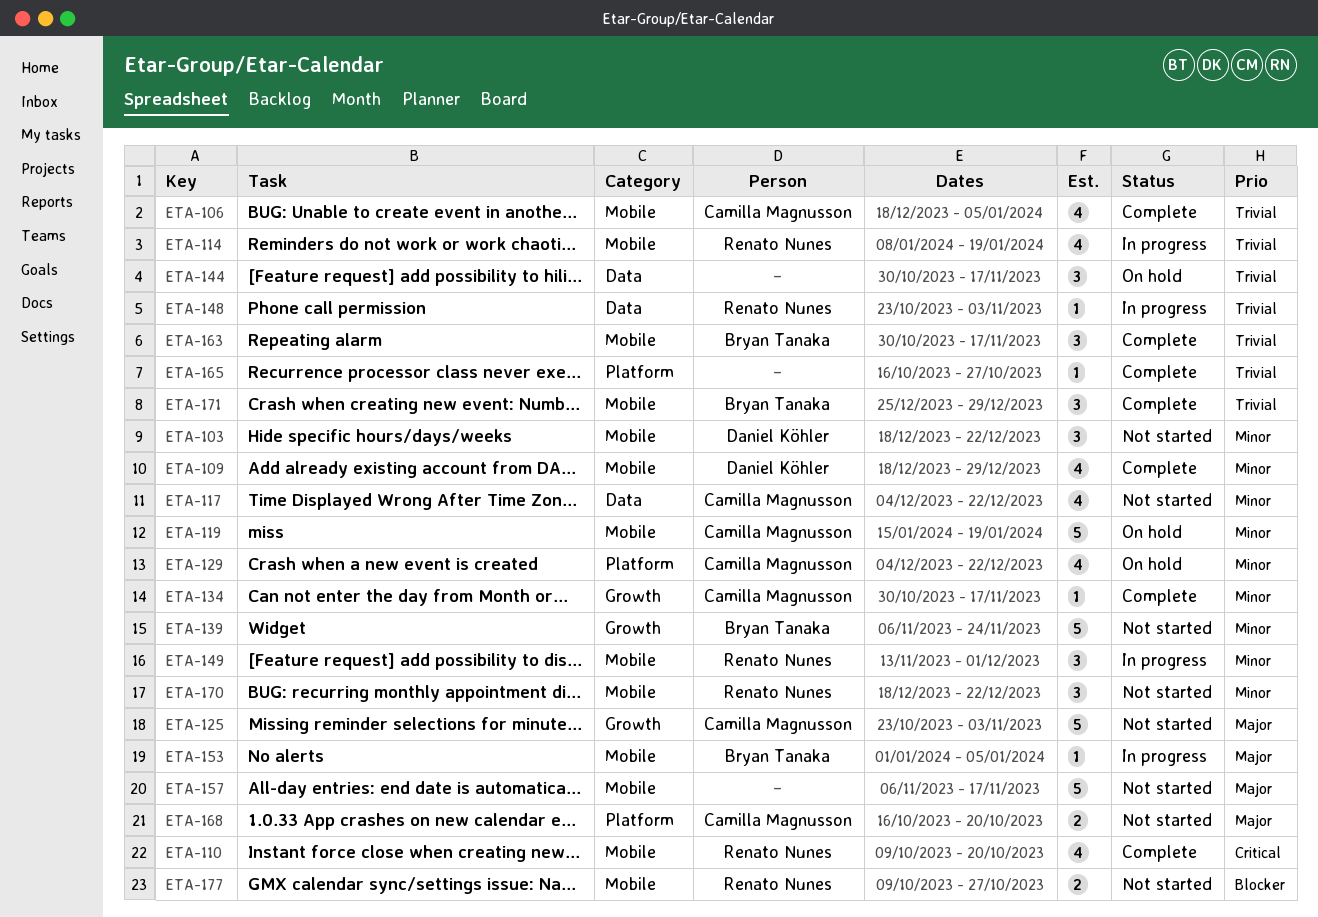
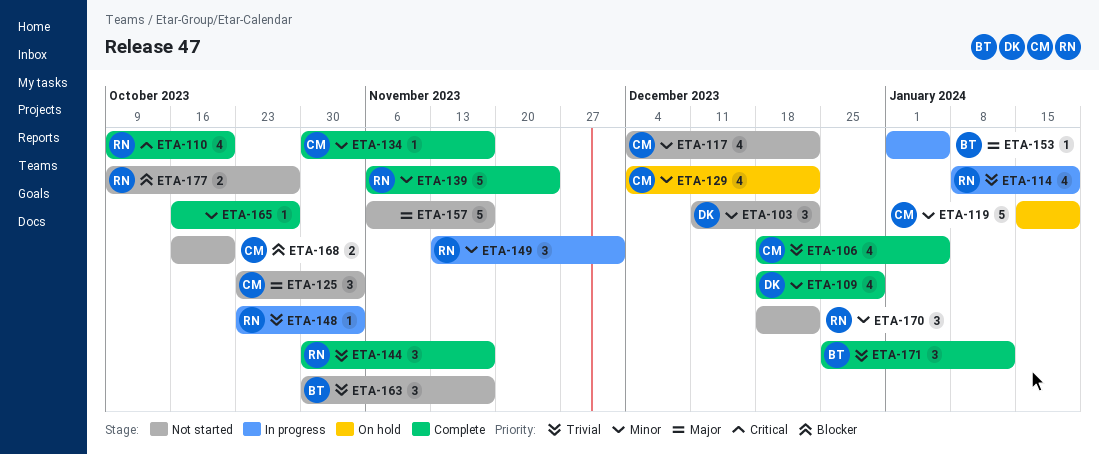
ETA-103, start: Dec 18 -> Dec 11
ETA-125, estimate: 5 -> 3
ETA-139, status: Not started -> Complete
ETA-139, owner: Bryan Tanaka -> Renato Nunes
ETA-144, status: On hold -> Complete
ETA-144, owner: none -> Renato Nunes
ETA-163, status: Complete -> Not started
ETA-165, priority: Trivial -> Minor
ETA-168, priority: Major -> Blocker
ETA-171, due: Dec 29 -> Jan 12

